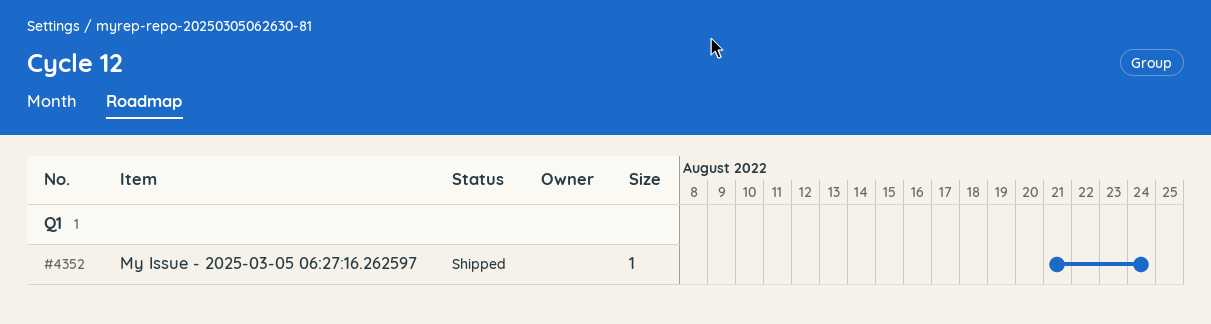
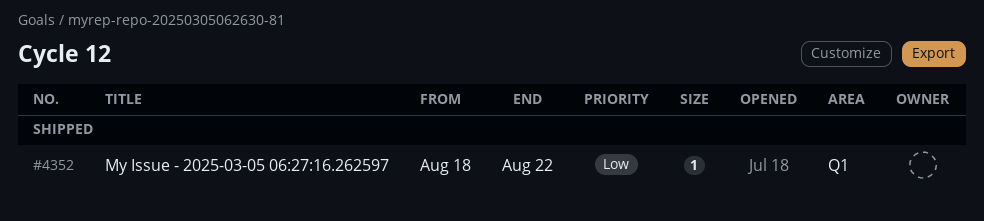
#4352, start: Aug 21 -> Aug 18
#4352, due: Aug 24 -> Aug 22

